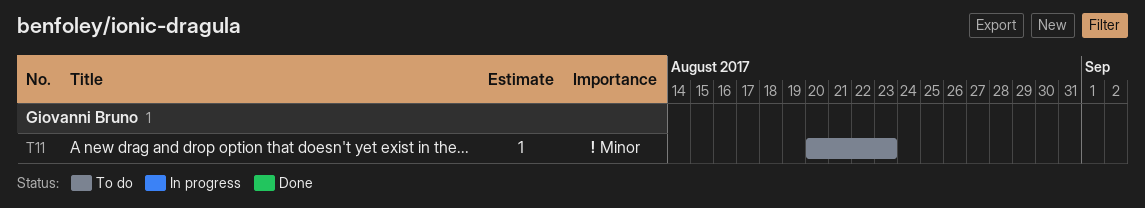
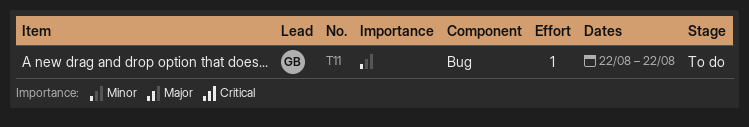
T11, start: Aug 20 -> Aug 22
T11, due: Aug 23 -> Aug 22

